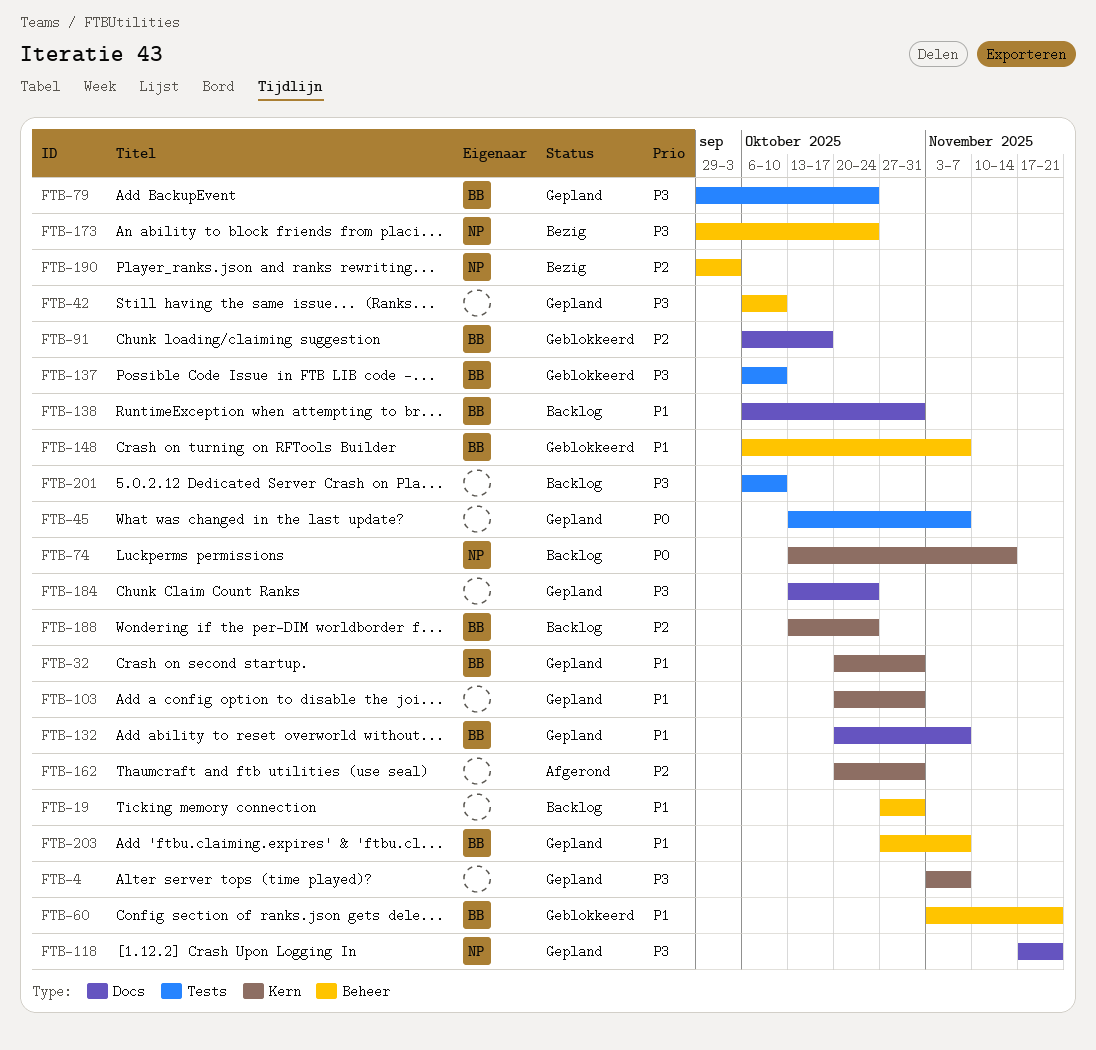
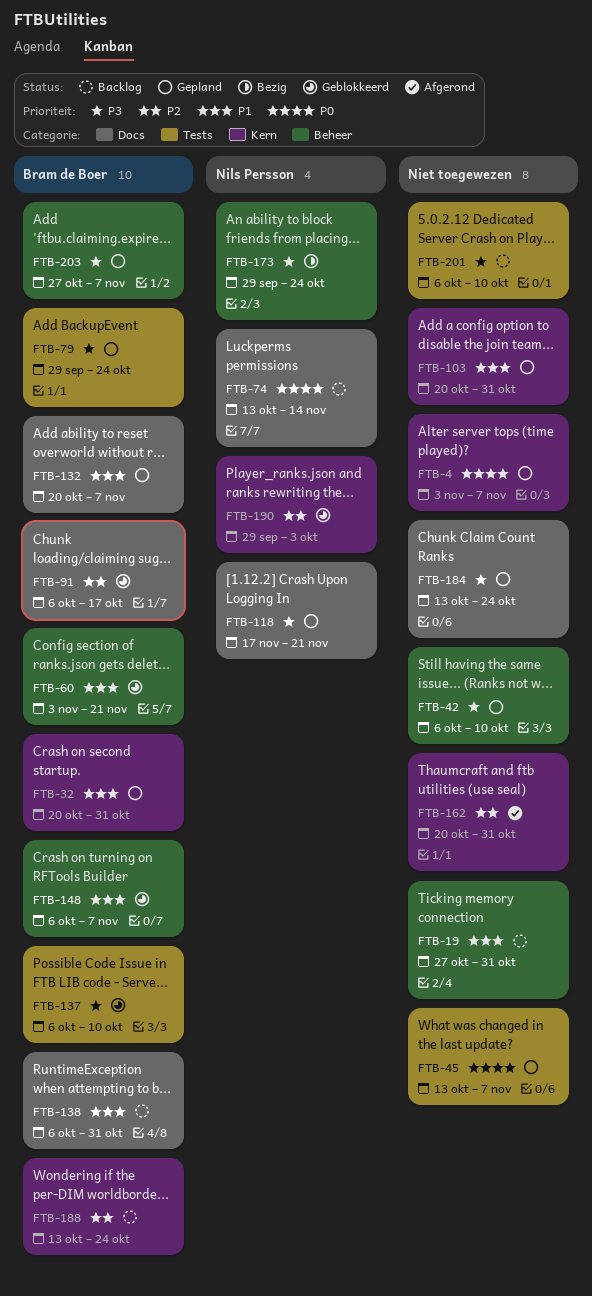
FTB-4, priority: P3 -> P0
FTB-74, label: Kern -> Docs
FTB-190, status: Bezig -> Geblokkeerd
FTB-190, label: Beheer -> Kern
FTB-203, priority: P1 -> P3

